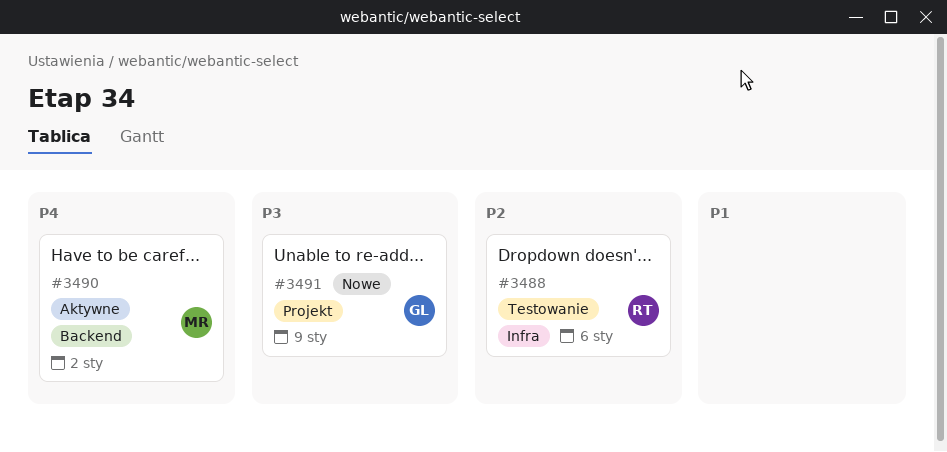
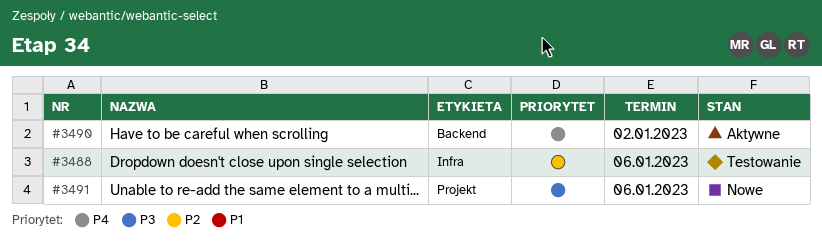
#3491, due: Jan 9 -> Jan 6

